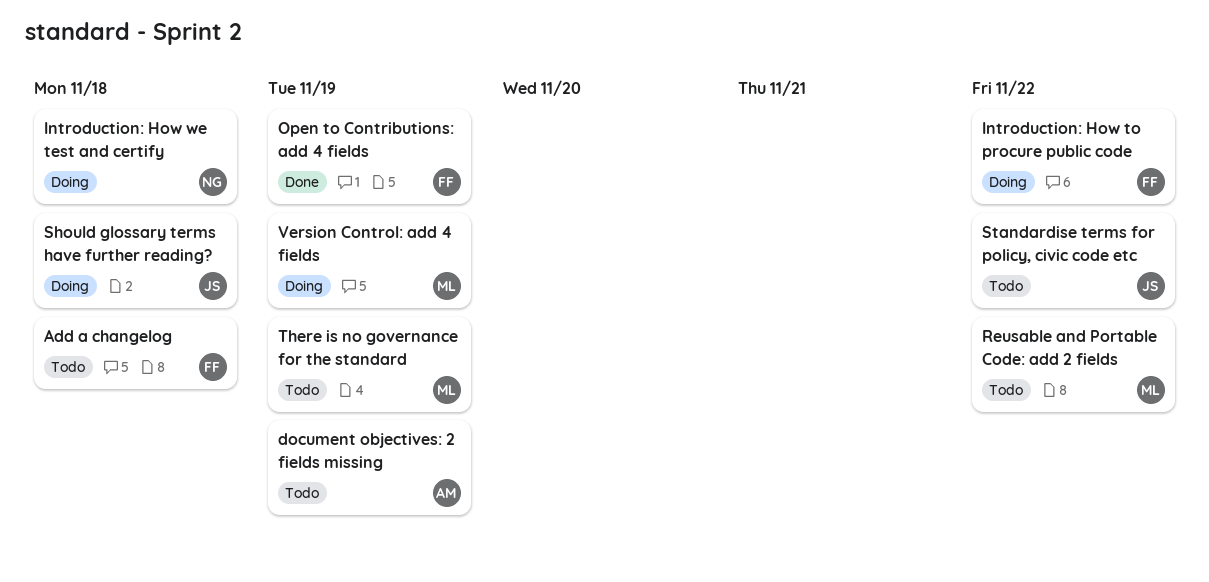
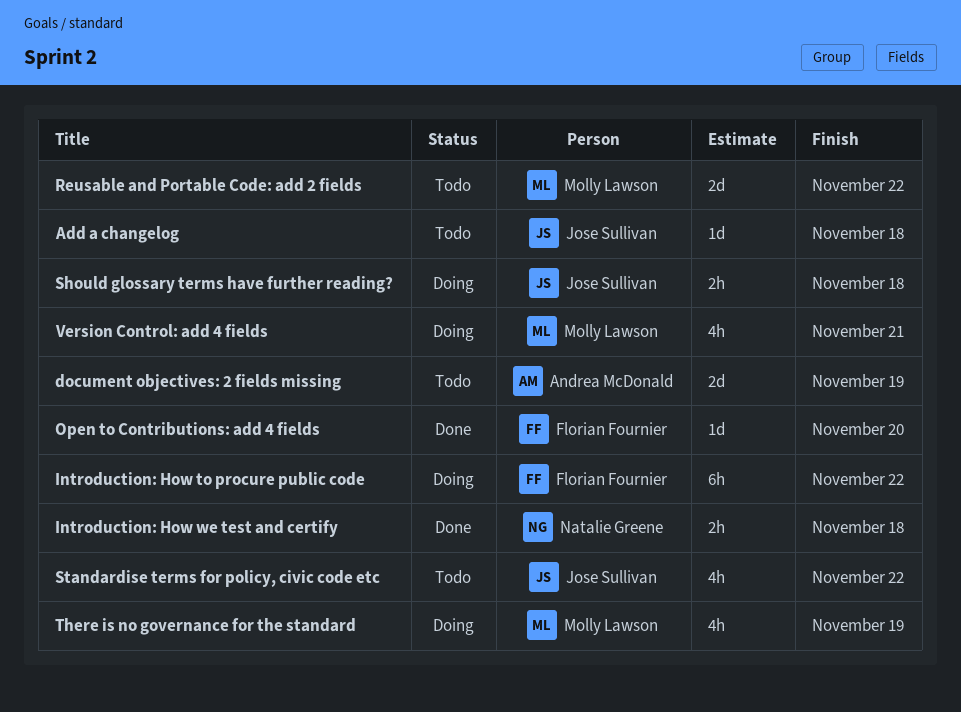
Add a changelog, owner: Florian Fournier -> Jose Sullivan
Introduction: How we test and certify, status: Doing -> Done
Open to Contributions: add 4 fields, due: Nov 19 -> Nov 20
There is no governance for the standard, status: Todo -> Doing
Version Control: add 4 fields, due: Nov 19 -> Nov 21

